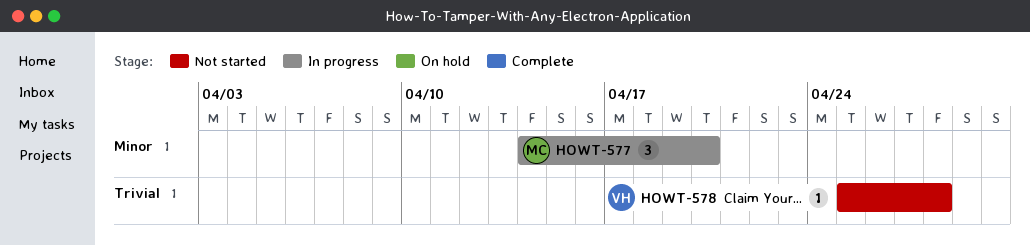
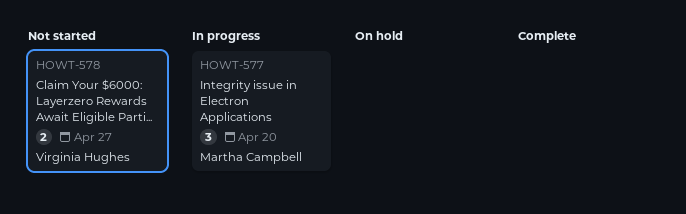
HOWT-578, estimate: 1 -> 2
HOWT-578, due: Apr 28 -> Apr 27

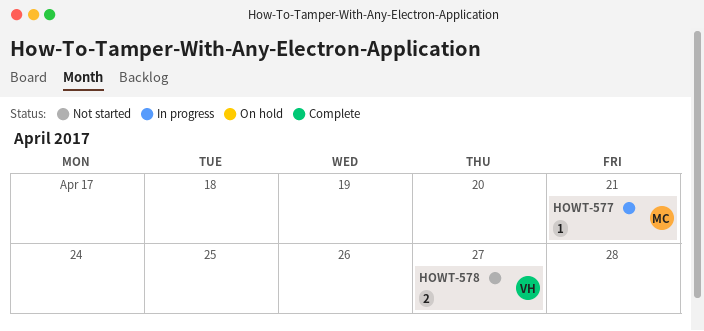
HOWT-577, estimate: 3 -> 1
HOWT-577, due: Apr 20 -> Apr 21

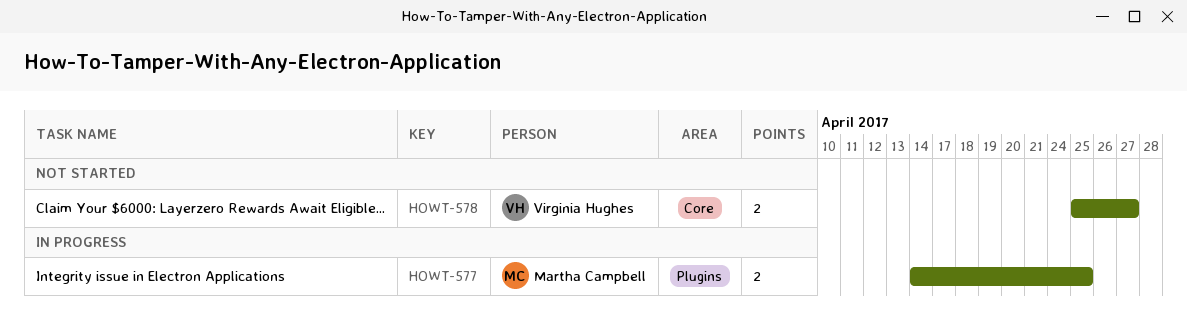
HOWT-577, estimate: 1 -> 2
HOWT-577, due: Apr 21 -> Apr 25

